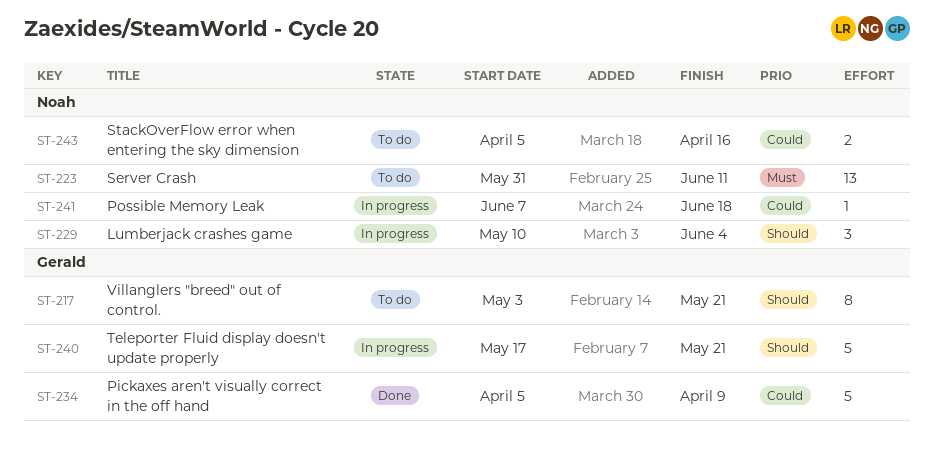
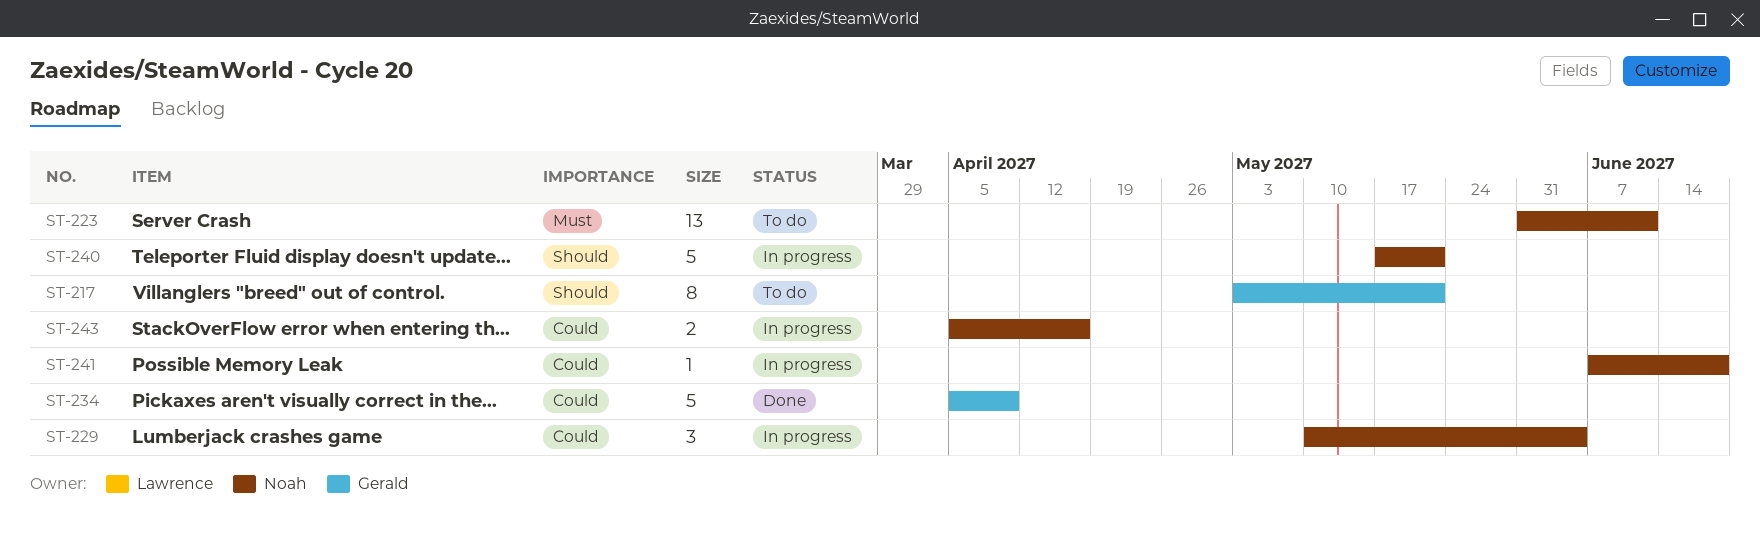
ST-229, priority: Should -> Could
ST-240, owner: Gerald -> Noah
ST-243, status: To do -> In progress

